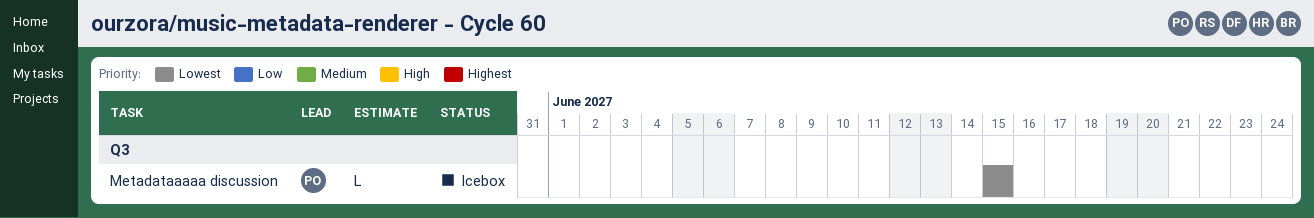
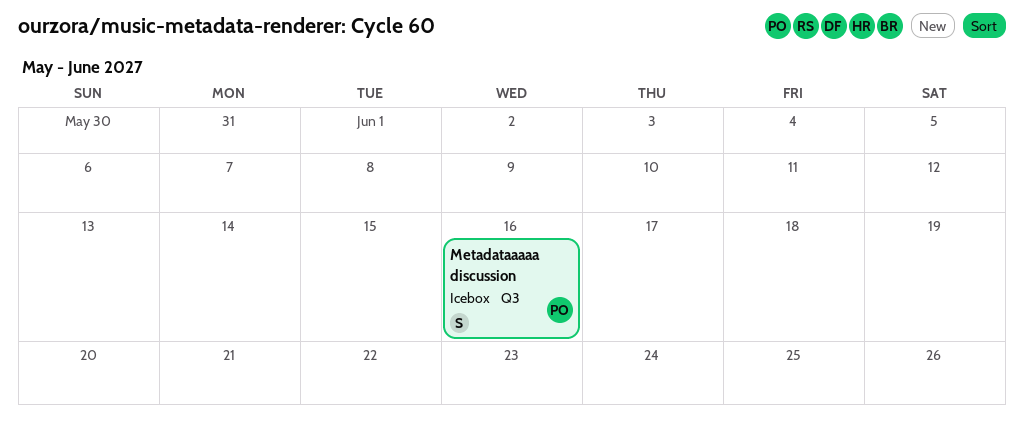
Metadataaaaa discussion, estimate: L -> S
Metadataaaaa discussion, due: Jun 15 -> Jun 16

